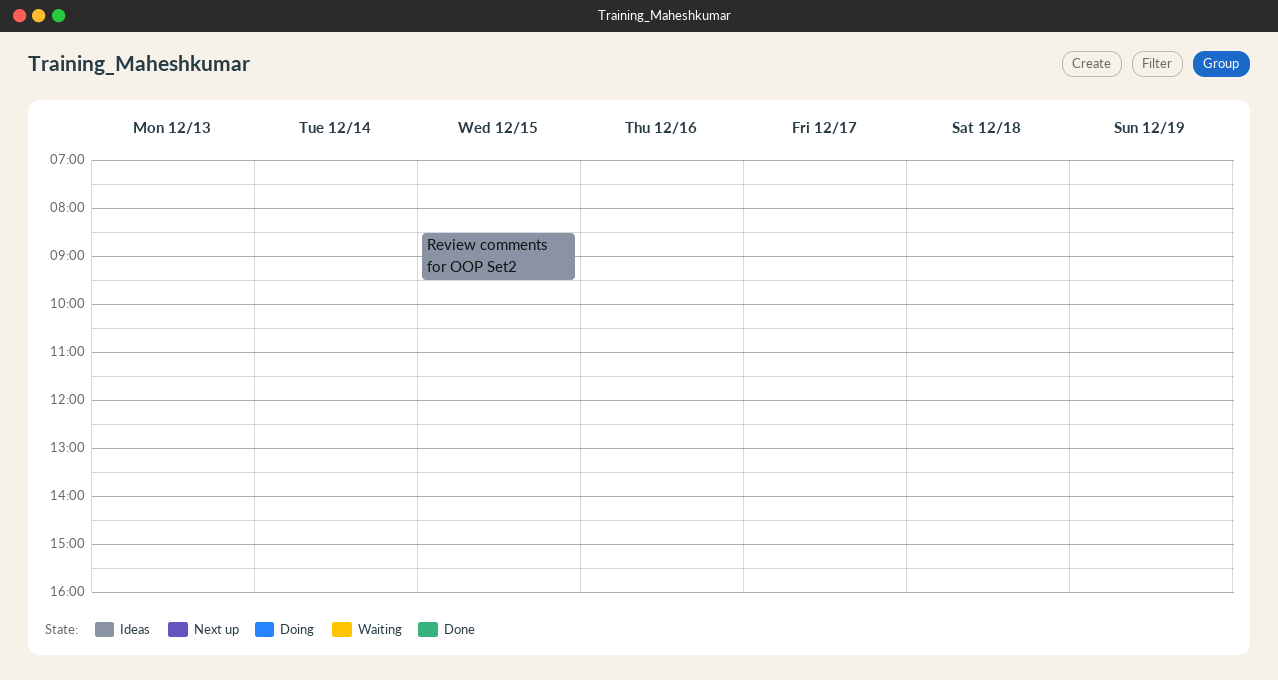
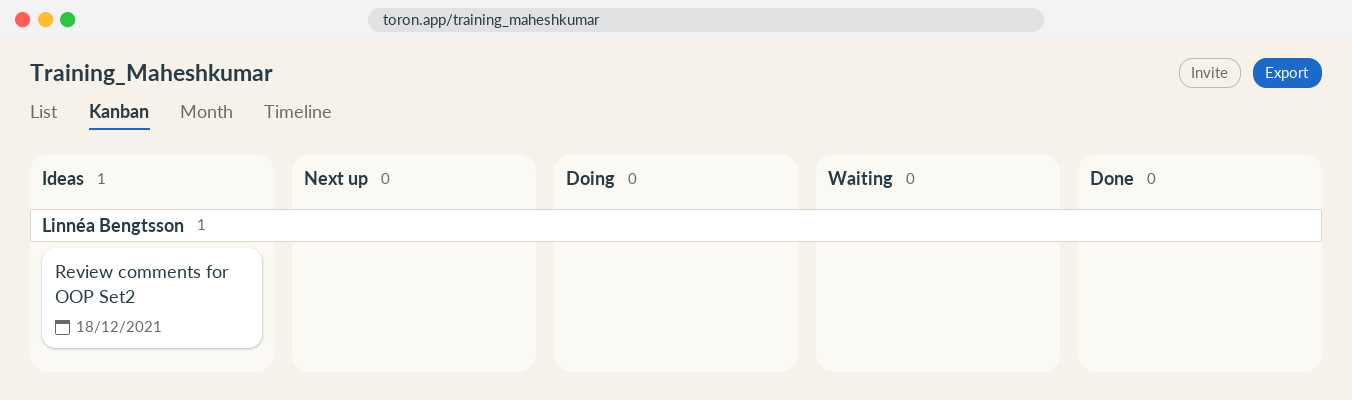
Review comments for OOP Set2, day: Dec 15 -> Dec 18

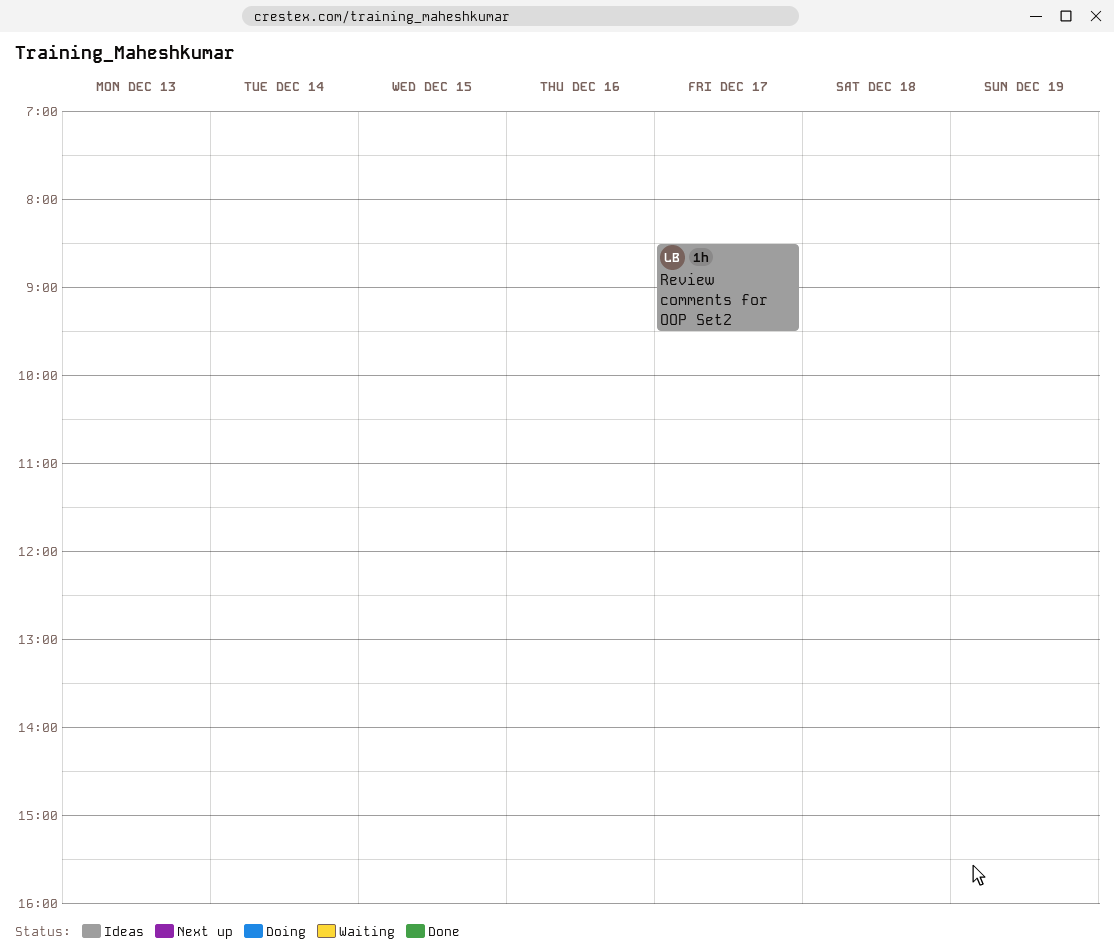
Review comments for OOP Set2, day: Dec 18 -> Dec 17

